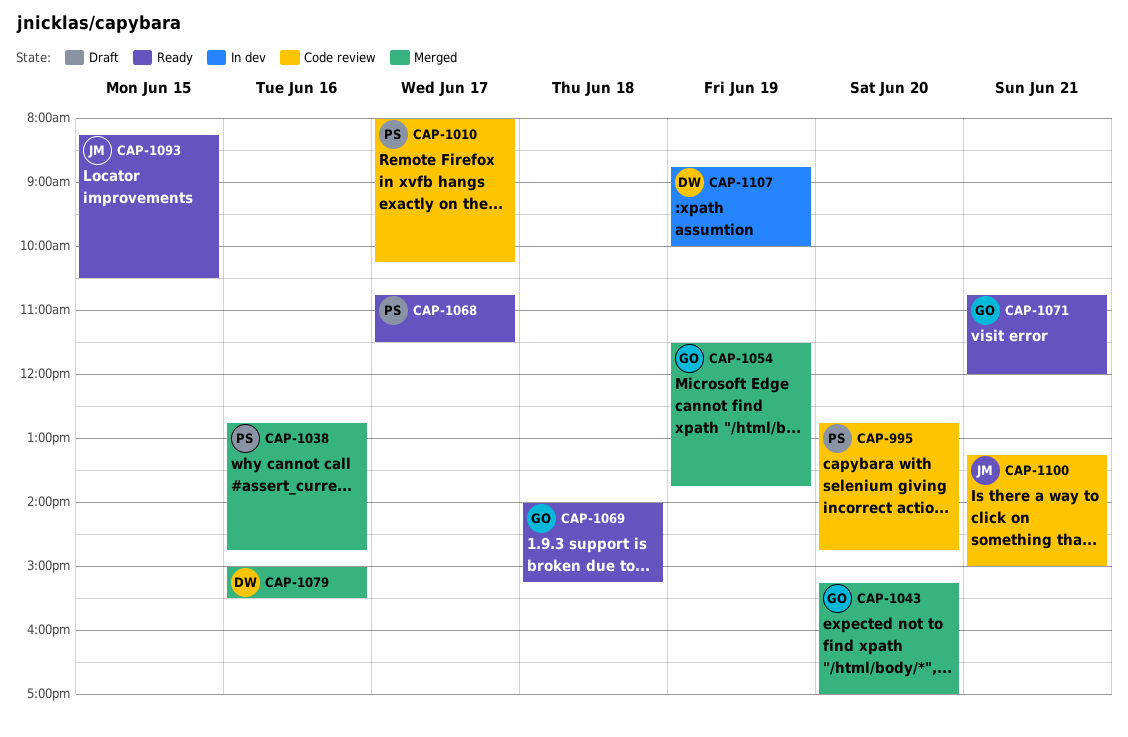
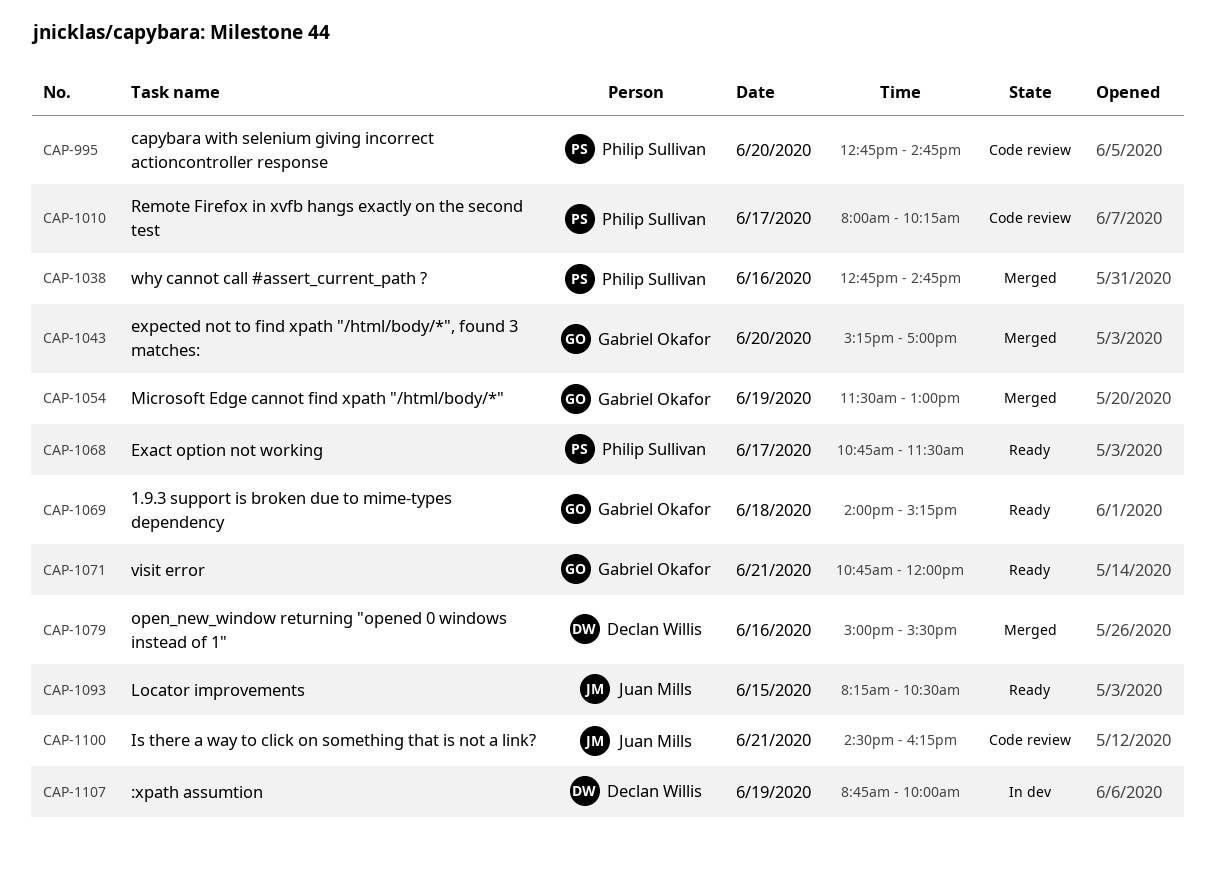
CAP-1054, ends: 13:45 -> 13:00
CAP-1100, begins: 13:15 -> 14:30
CAP-1100, ends: 15:00 -> 16:15

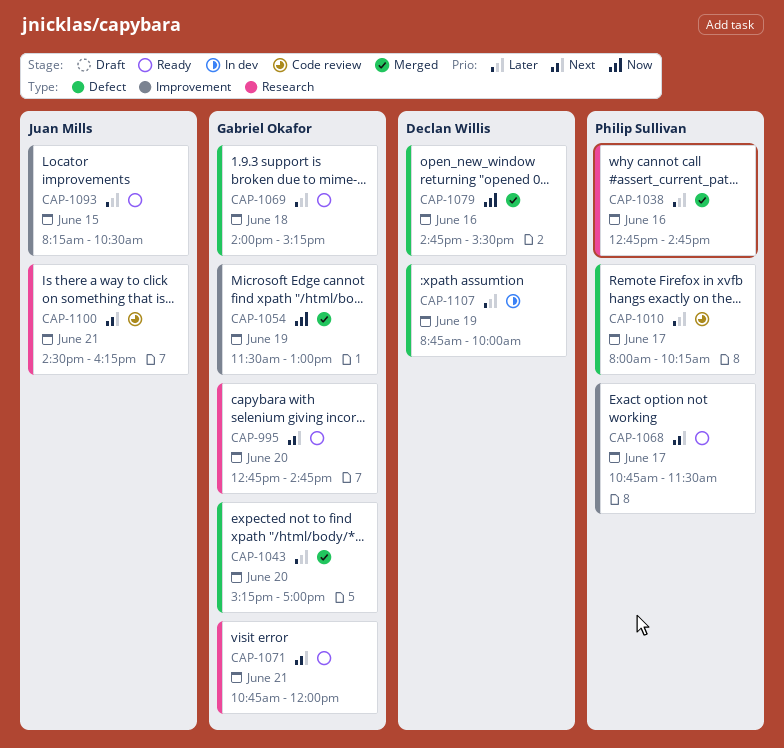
CAP-995, status: Code review -> Ready
CAP-995, owner: Philip Sullivan -> Gabriel Okafor
CAP-1079, begins: 15:00 -> 14:45

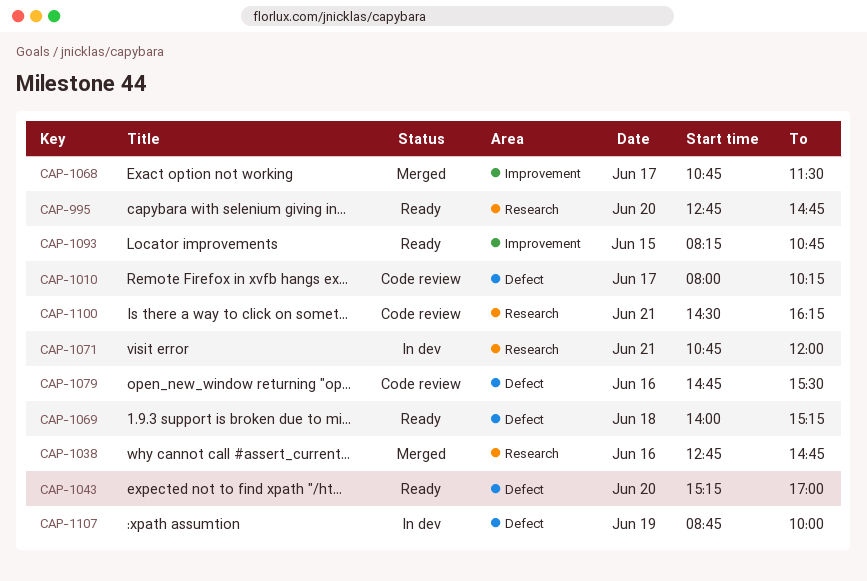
CAP-1043, status: Merged -> Ready
CAP-1054: present -> none
CAP-1068, status: Ready -> Merged
CAP-1071, status: Ready -> In dev
CAP-1079, status: Merged -> Code review
CAP-1093, ends: 10:30 -> 10:45

